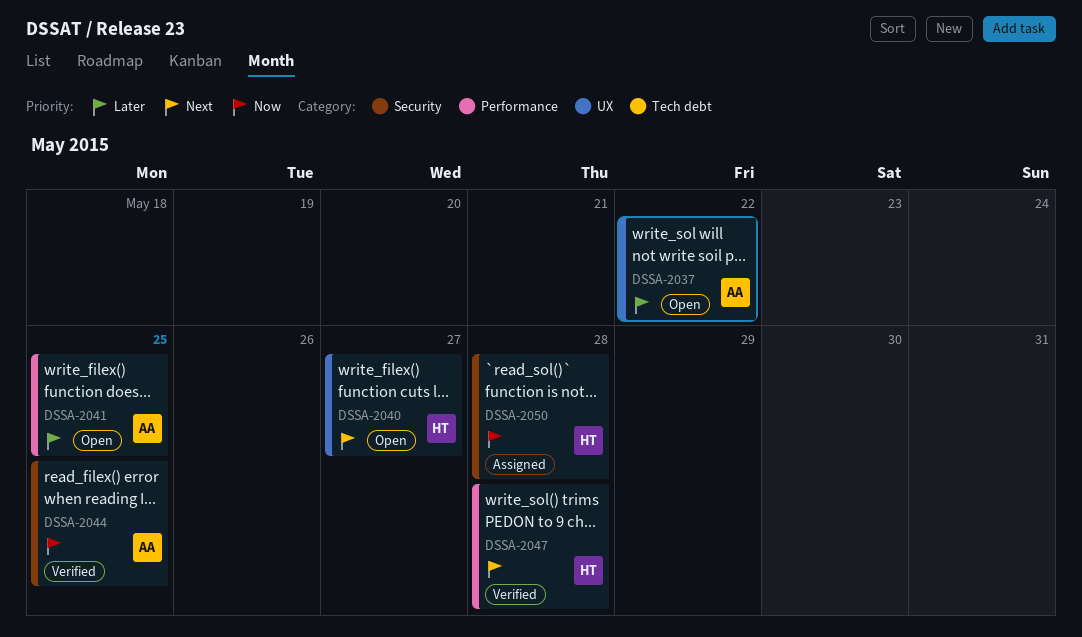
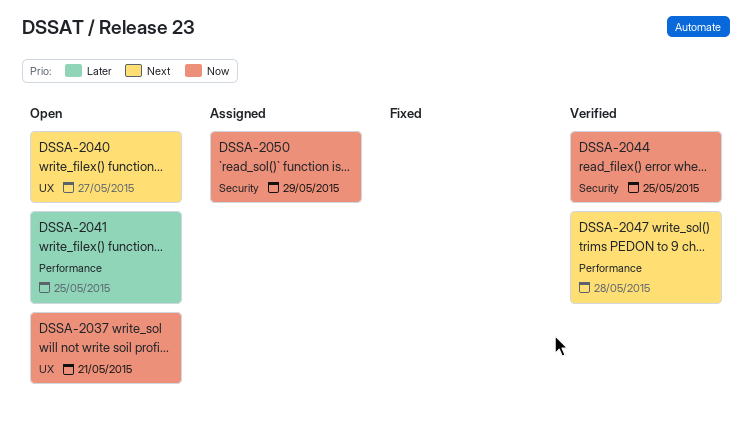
DSSA-2037, priority: Later -> Now
DSSA-2037, due: May 22 -> May 21
DSSA-2050, due: May 28 -> May 29

